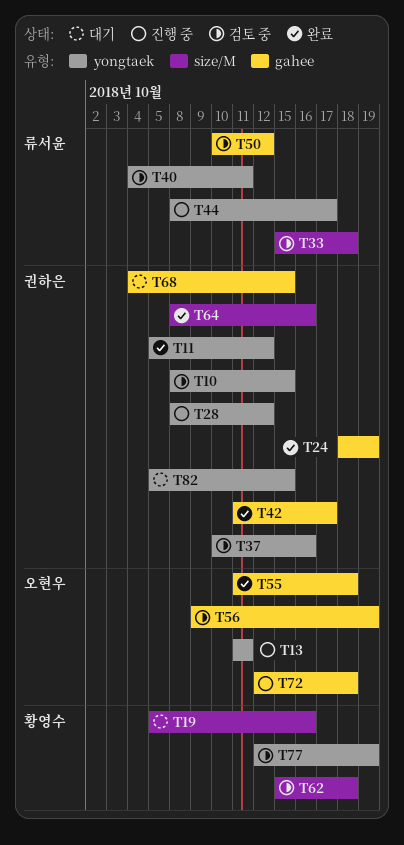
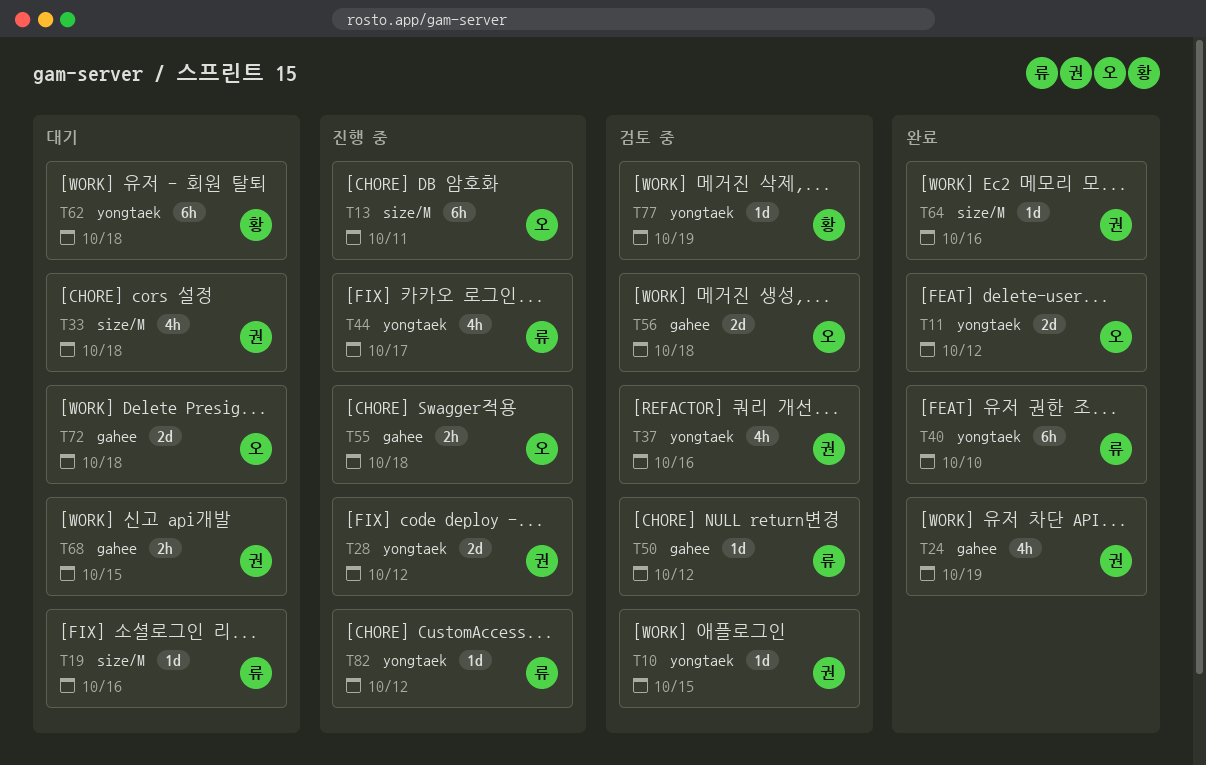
T11, owner: 권하은 -> 오현우
T13, label: yongtaek -> size/M
T19, owner: 황영수 -> 류서윤
T33, status: 검토 중 -> 대기
T33, owner: 류서윤 -> 권하은
T40, status: 검토 중 -> 완료
T40, due: Oct 11 -> Oct 10
T42: present -> none
T55, status: 완료 -> 진행 중
T56, due: Oct 19 -> Oct 18
T62, status: 검토 중 -> 대기
T62, label: size/M -> yongtaek
T72, status: 진행 중 -> 대기
T82, status: 대기 -> 진행 중
T82, owner: 권하은 -> 류서윤
T82, due: Oct 15 -> Oct 12

